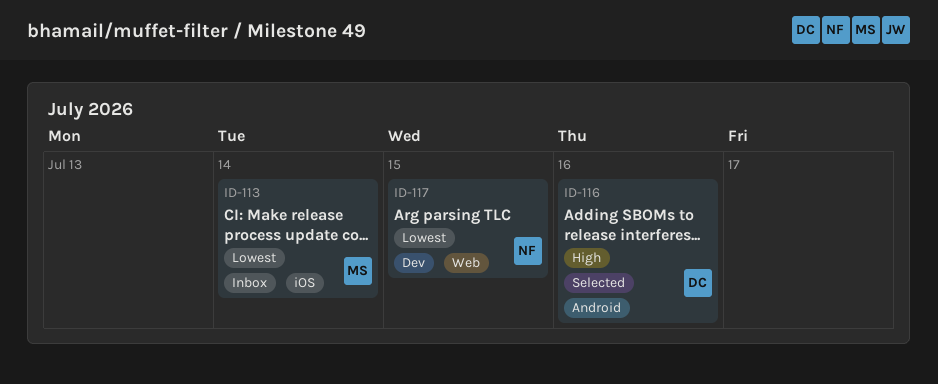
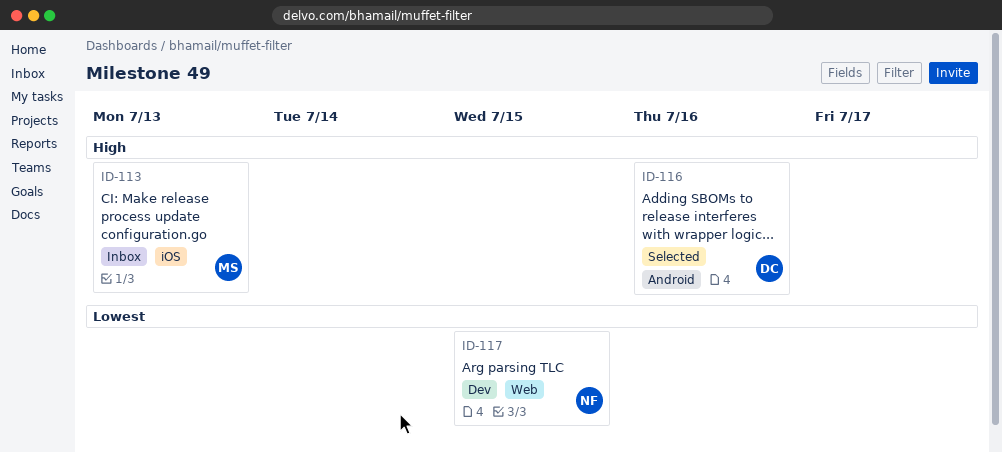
ID-113, priority: Lowest -> High
ID-113, due: Jul 14 -> Jul 13

